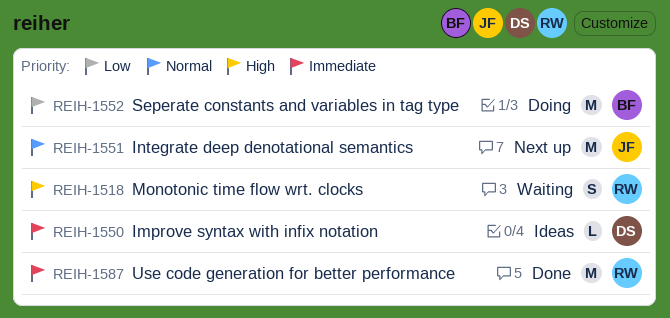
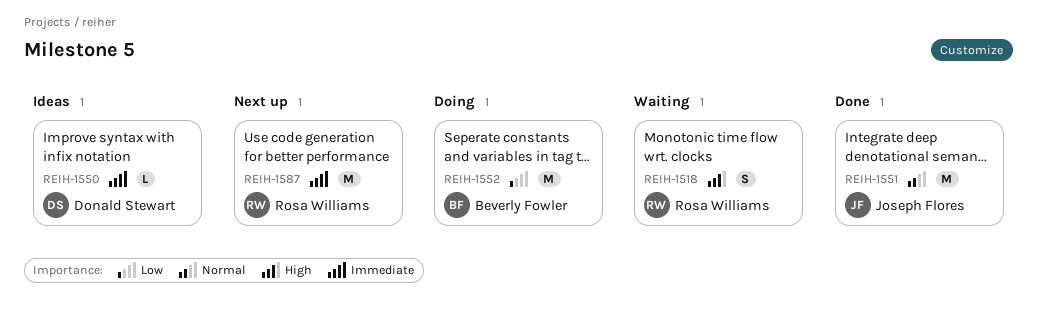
REIH-1551, status: Next up -> Done
REIH-1587, status: Done -> Next up

